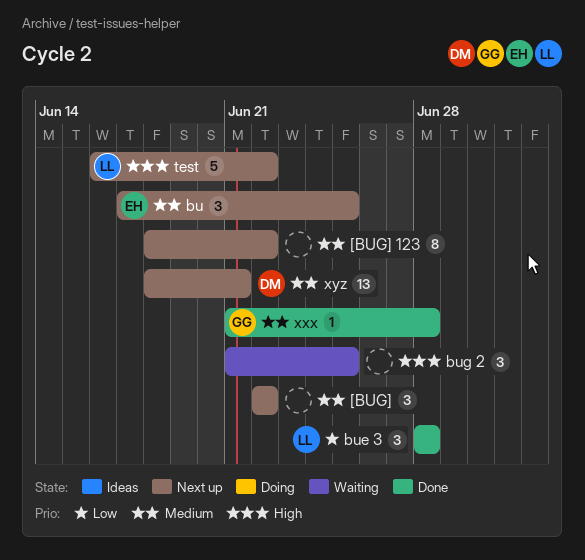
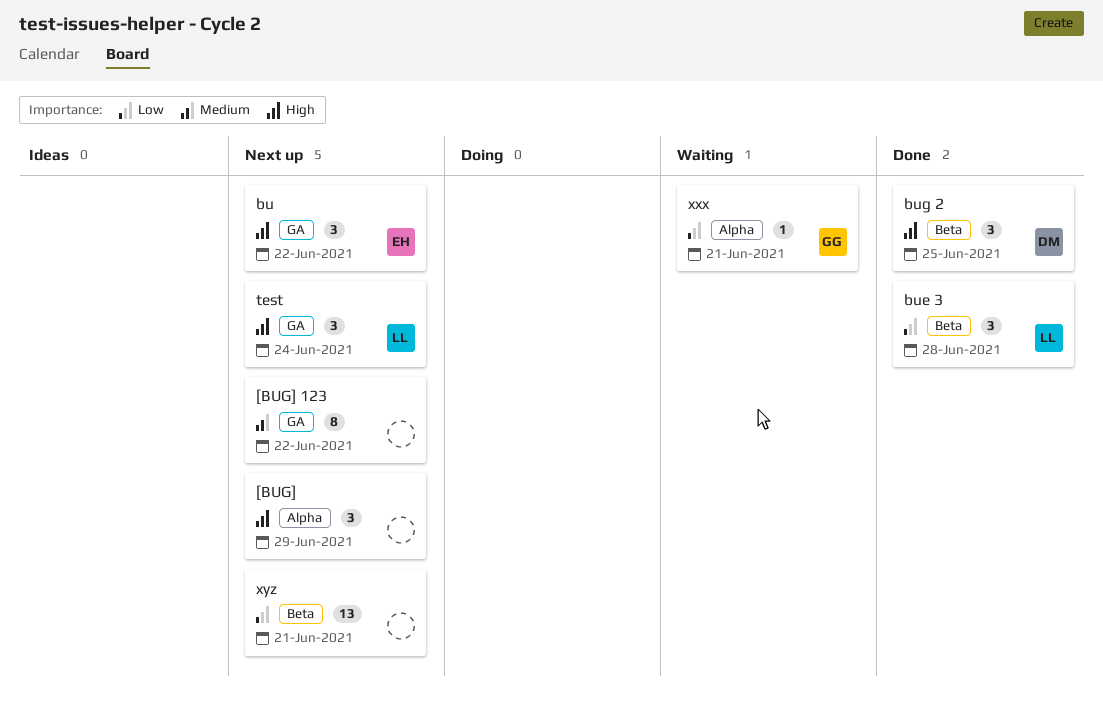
[BUG], priority: Medium -> High
[BUG], due: Jun 22 -> Jun 29
bu, priority: Medium -> High
bu, due: Jun 25 -> Jun 22
bug 2, status: Waiting -> Done
bug 2, owner: none -> DM
test, estimate: 5 -> 3
test, due: Jun 22 -> Jun 24
xxx, status: Done -> Waiting
xxx, priority: Medium -> Low
xxx, due: Jun 28 -> Jun 21
xyz, owner: DM -> none
xyz, priority: Medium -> Low

